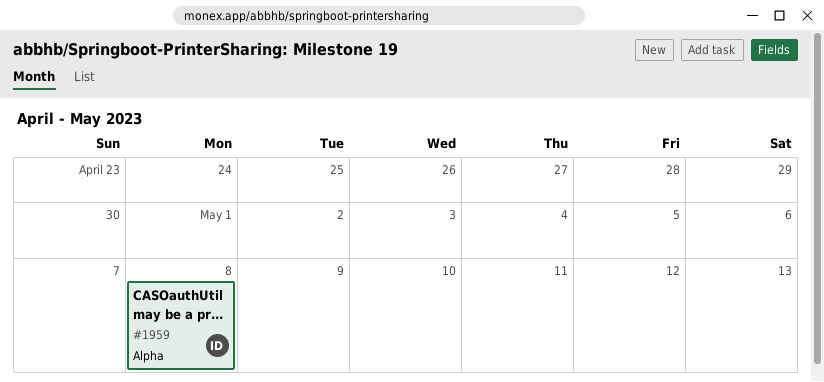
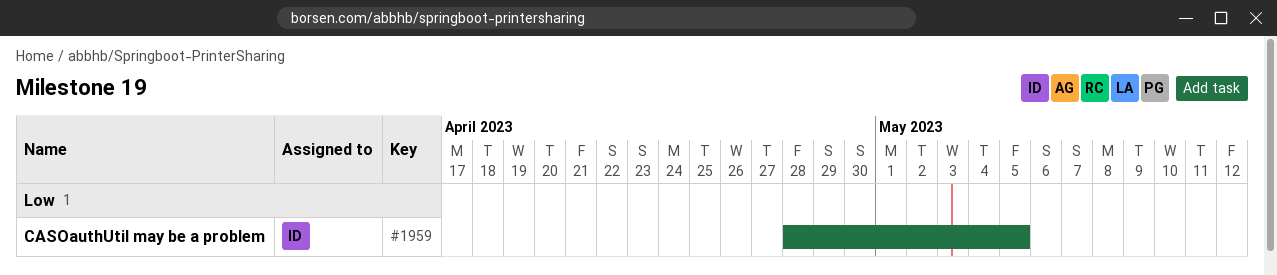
#1959, due: May 8 -> May 5

